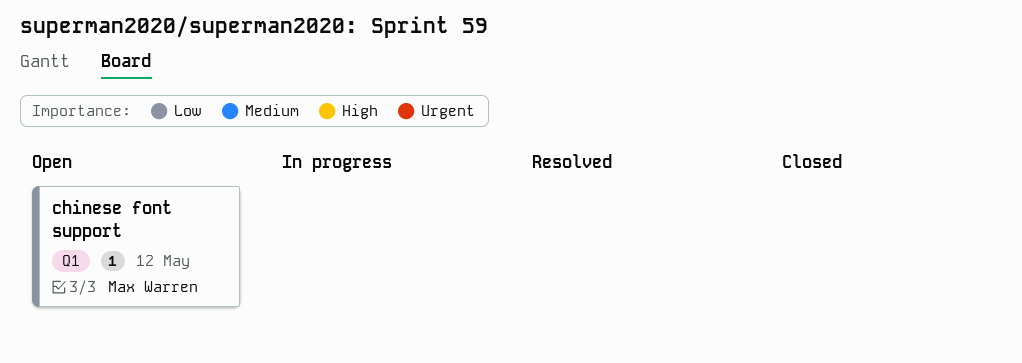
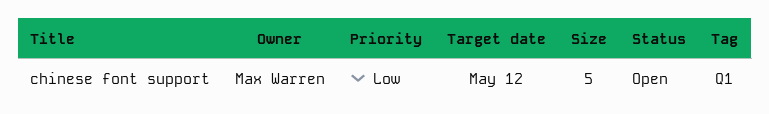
chinese font support, estimate: 1 -> 5

